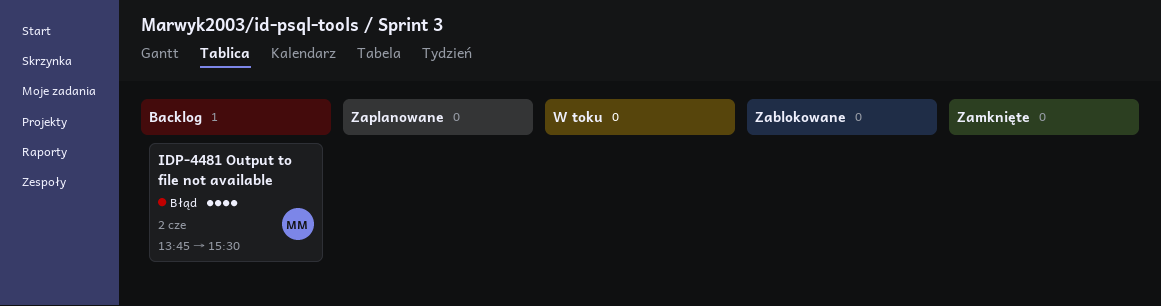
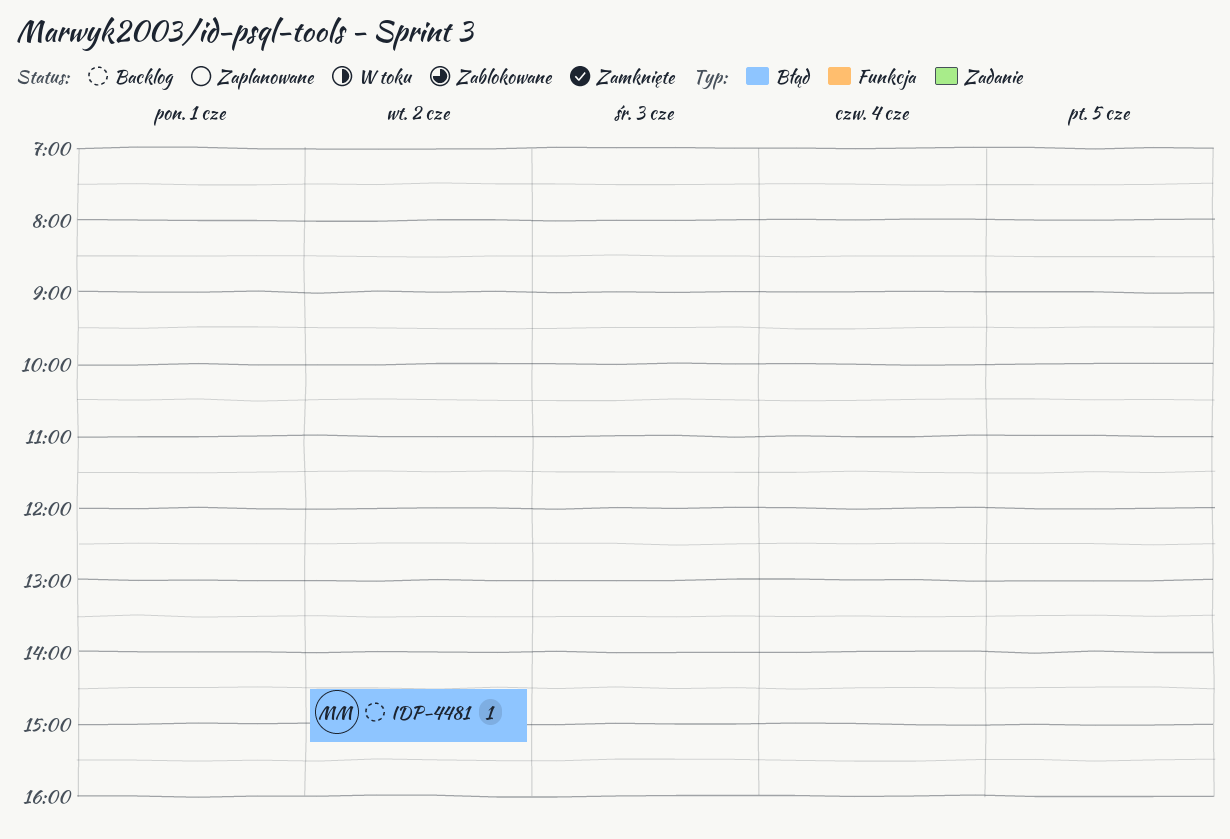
IDP-4481, estimate: 4 -> 1
IDP-4481, begins: 13:45 -> 14:30
IDP-4481, ends: 15:30 -> 15:15

